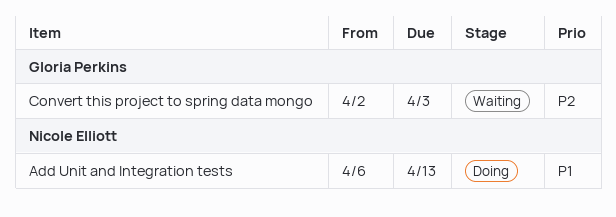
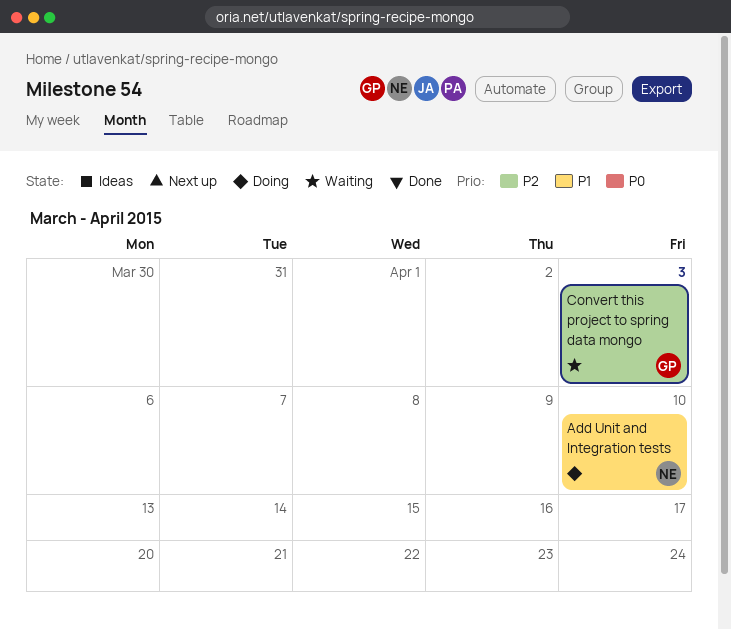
Add Unit and Integration tests, due: Apr 13 -> Apr 10

